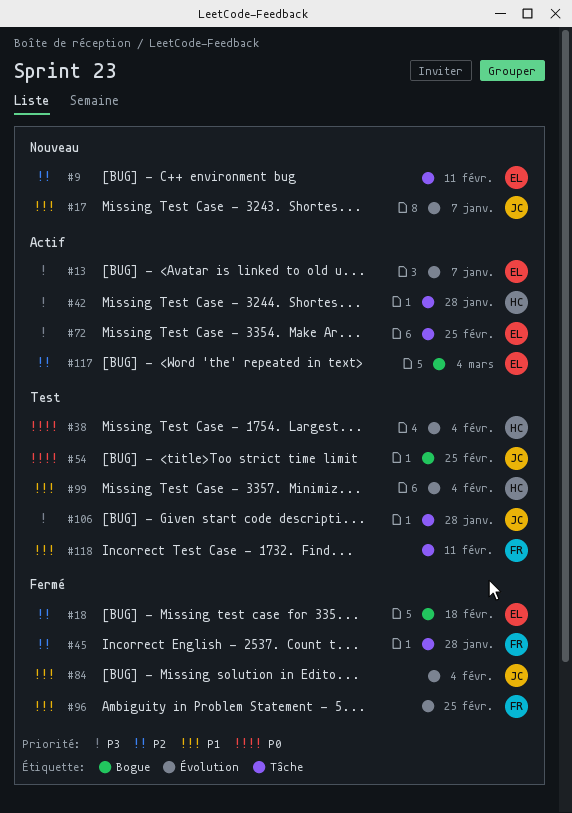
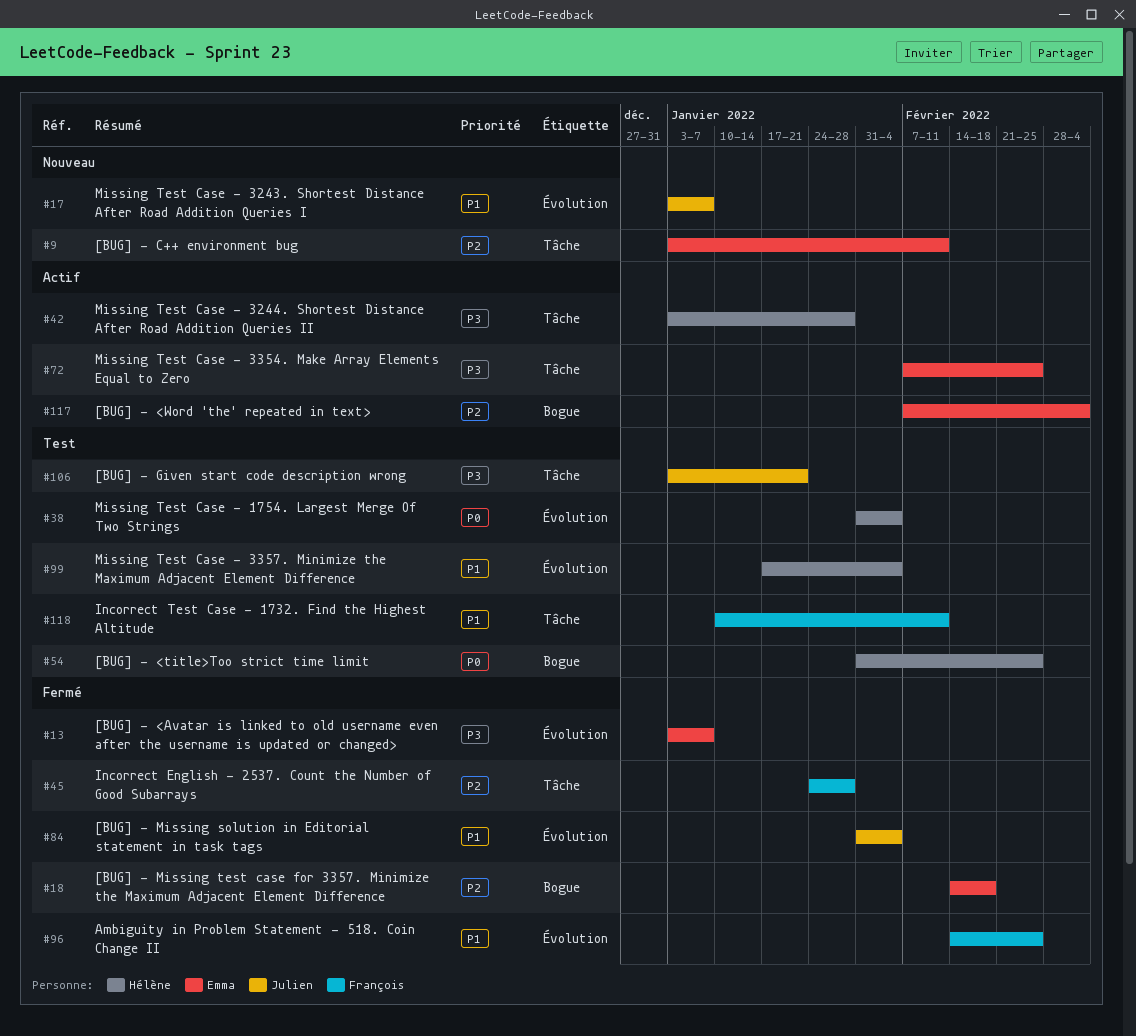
#13, status: Actif -> Fermé
#54, owner: Julien -> Hélène
#106, due: Jan 28 -> Jan 21

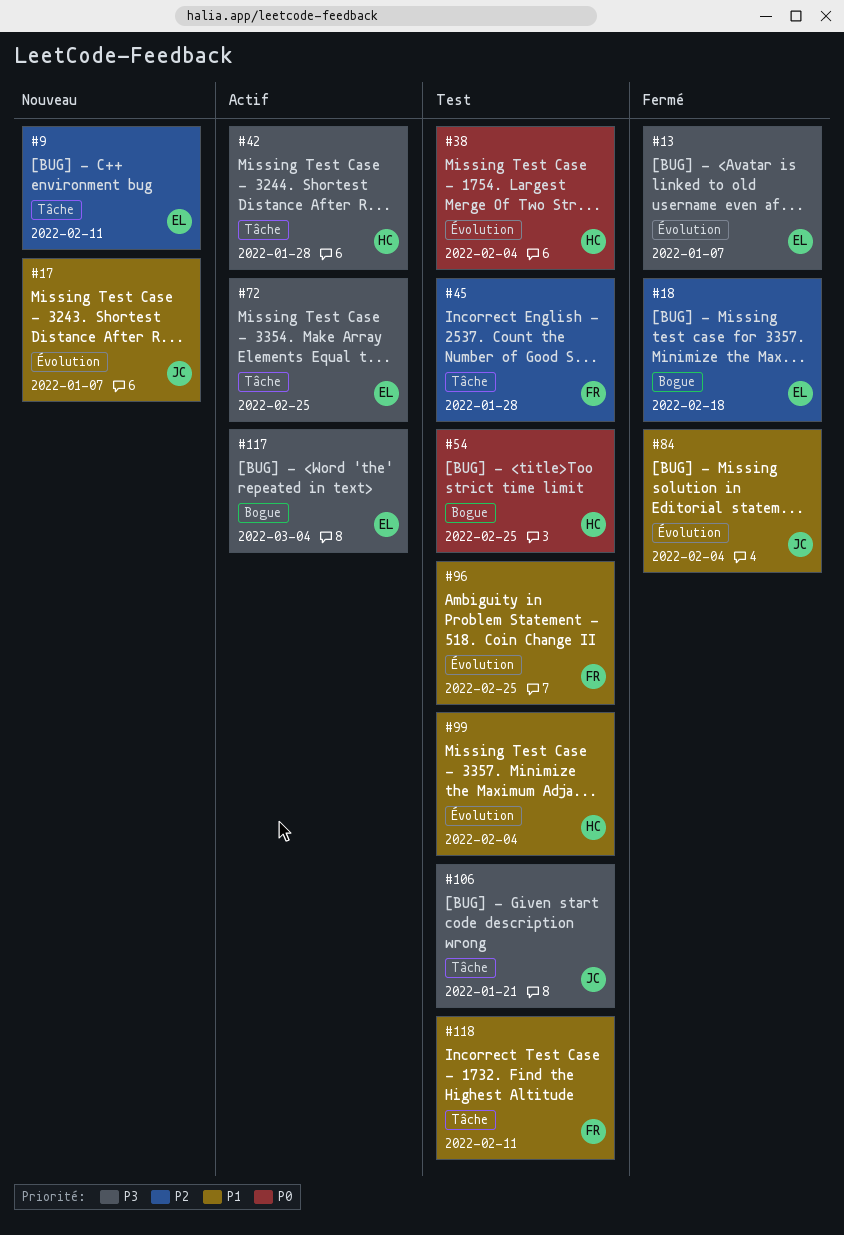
#45, status: Fermé -> Test
#96, status: Fermé -> Test
#117, priority: P2 -> P3

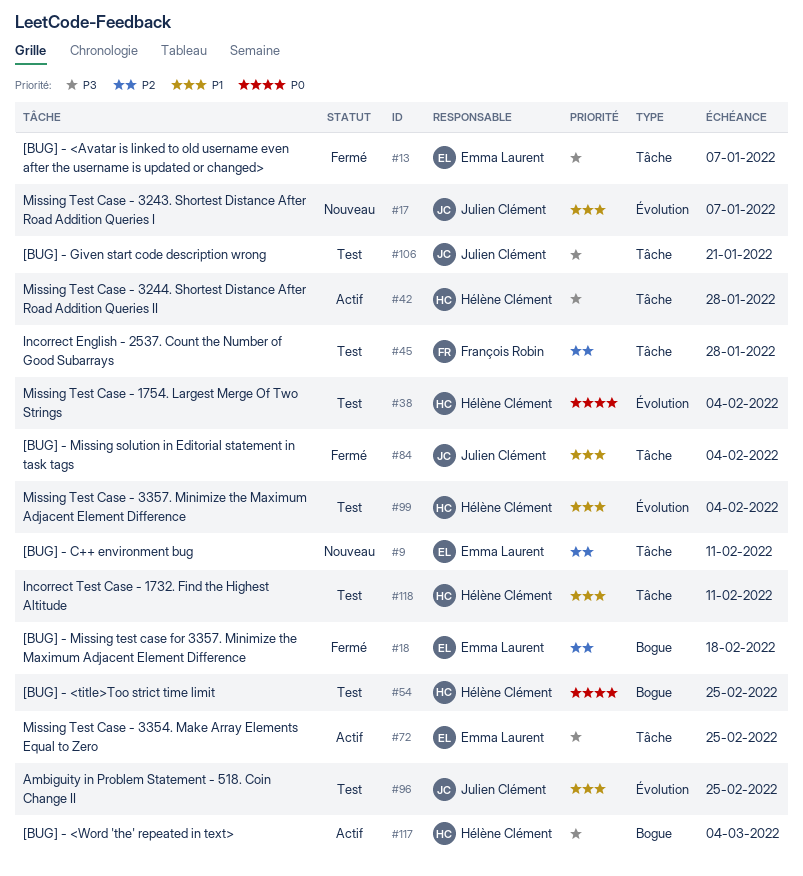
#13, label: Évolution -> Tâche
#84, label: Évolution -> Tâche
#96, owner: François Robin -> Julien Clément
#117, owner: Emma Laurent -> Hélène Clément
#118, owner: François Robin -> Hélène Clément

